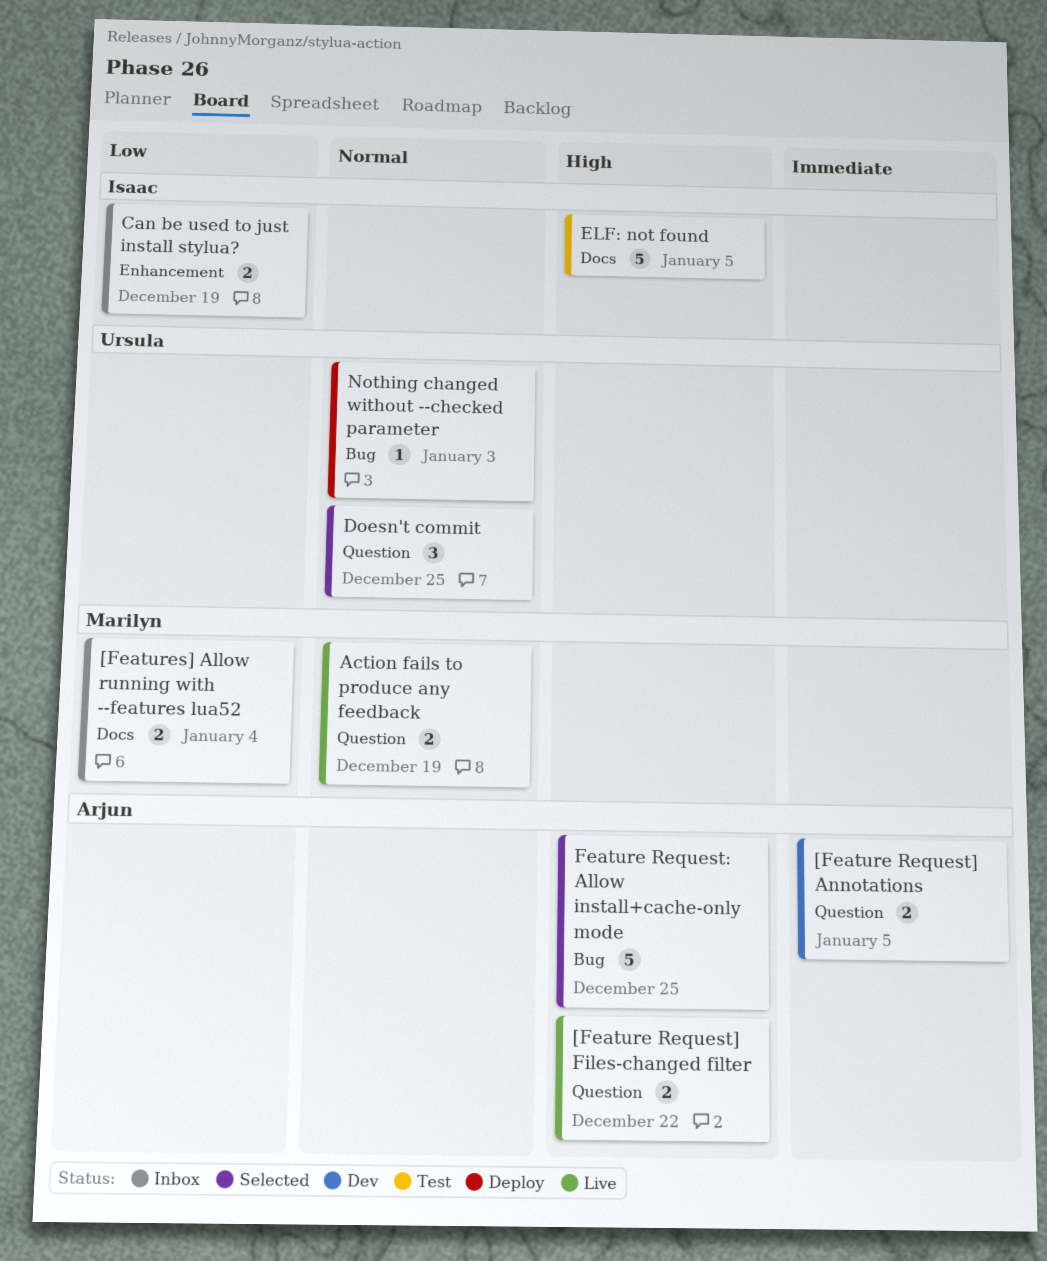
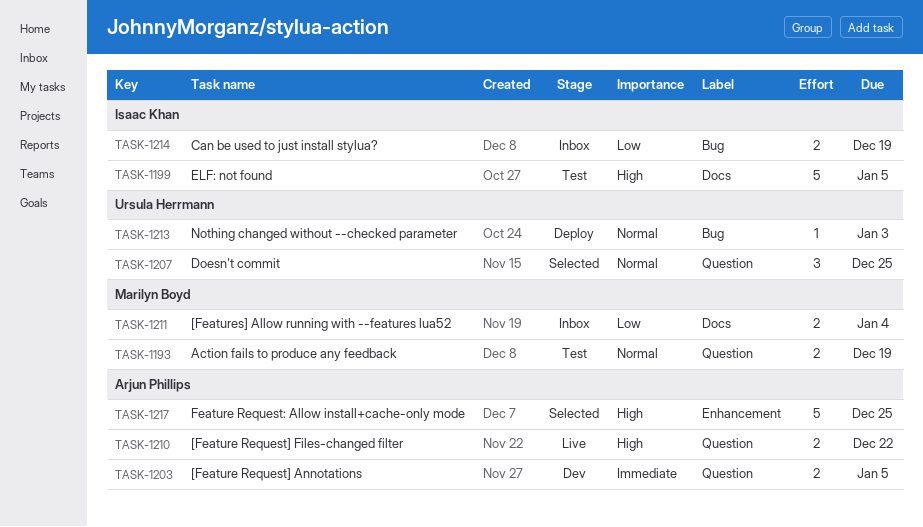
Action fails to produce any feedback, status: Live -> Test
Can be used to just install stylua?, label: Enhancement -> Bug
Feature Request: Allow install+cache-only mode, label: Bug -> Enhancement

